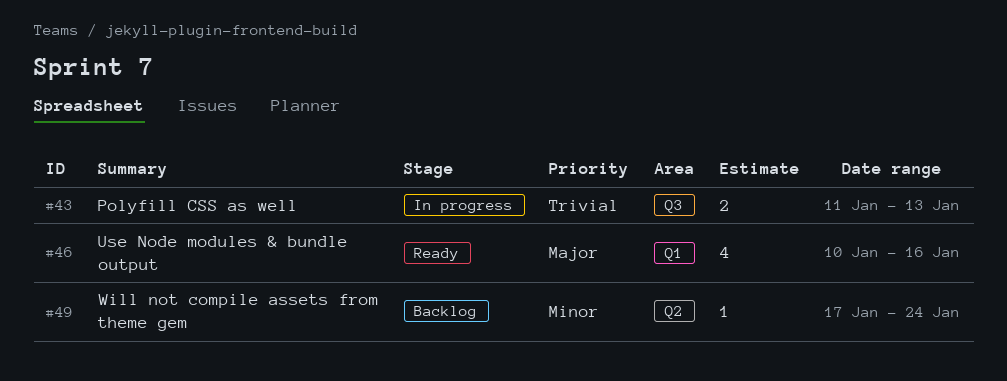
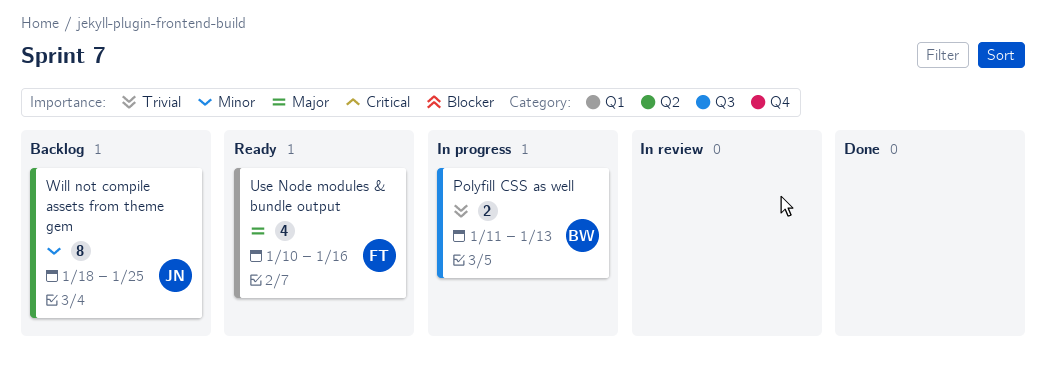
Will not compile assets from theme gem, estimate: 1 -> 8
Will not compile assets from theme gem, start: Jan 17 -> Jan 18
Will not compile assets from theme gem, due: Jan 24 -> Jan 25

